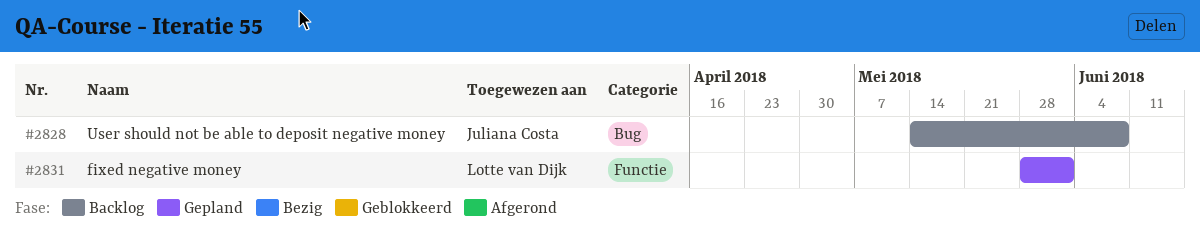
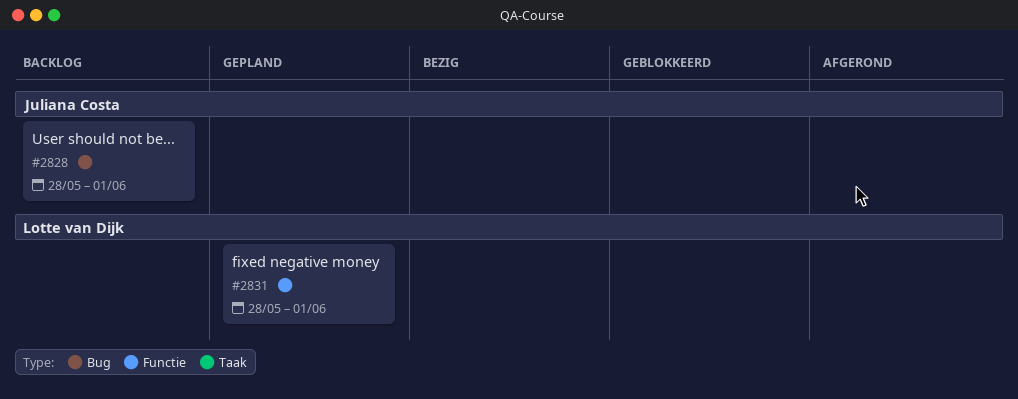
#2828, start: May 14 -> May 28
#2828, due: Jun 8 -> Jun 1

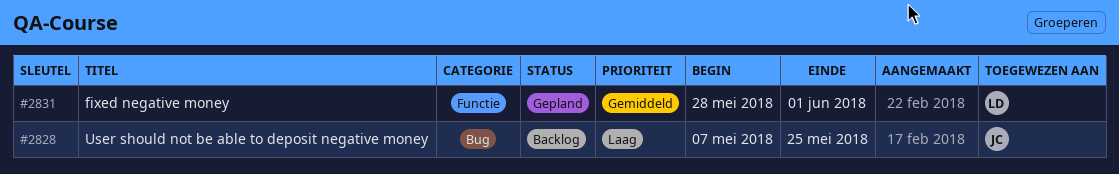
#2828, start: May 28 -> May 7
#2828, due: Jun 1 -> May 25

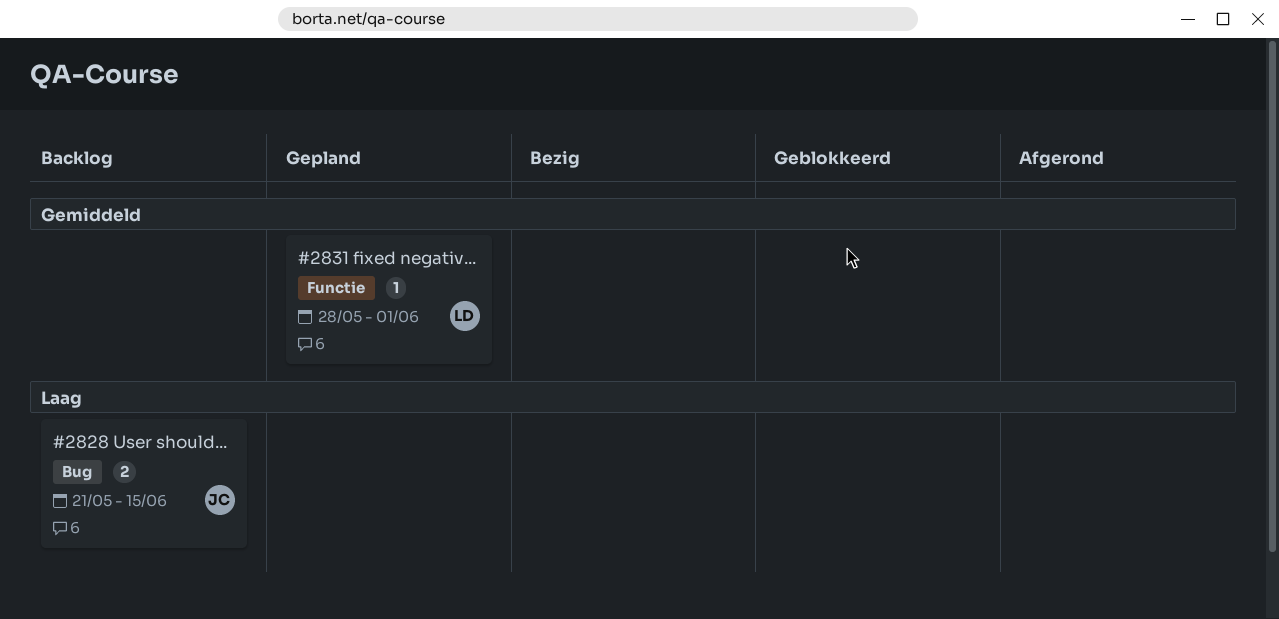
#2828, start: May 7 -> May 21
#2828, due: May 25 -> Jun 15

